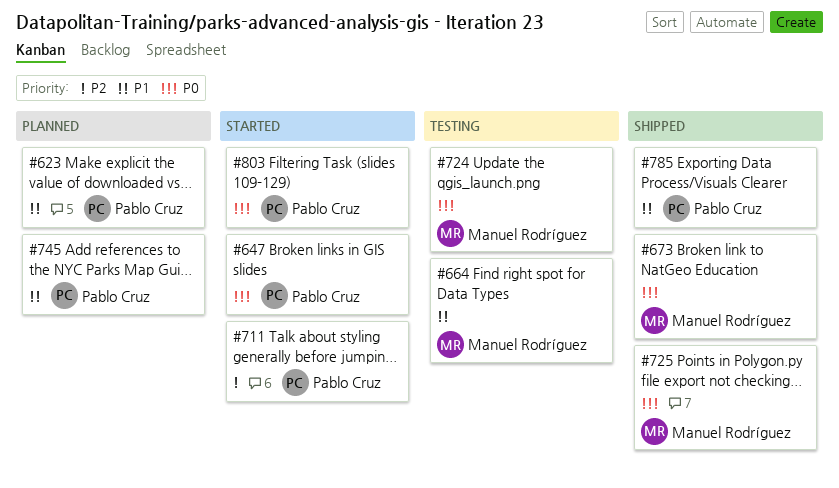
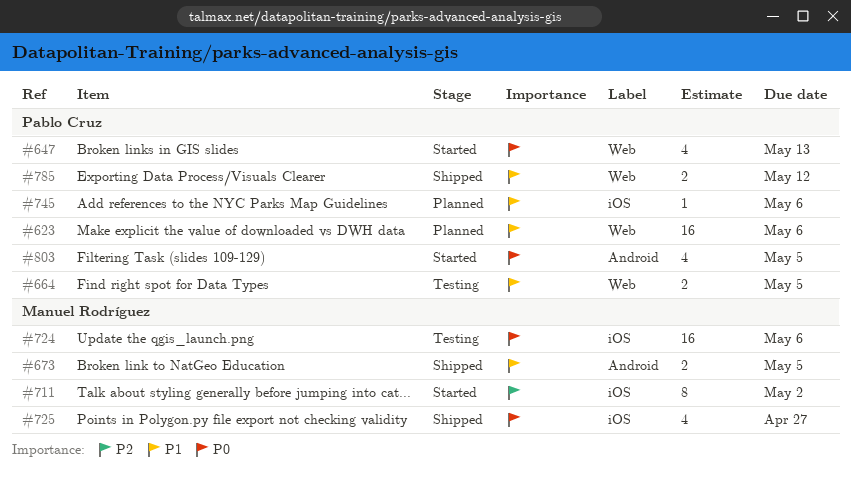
#664, owner: Manuel Rodríguez -> Pablo Cruz
#673, priority: P0 -> P1
#711, owner: Pablo Cruz -> Manuel Rodríguez

